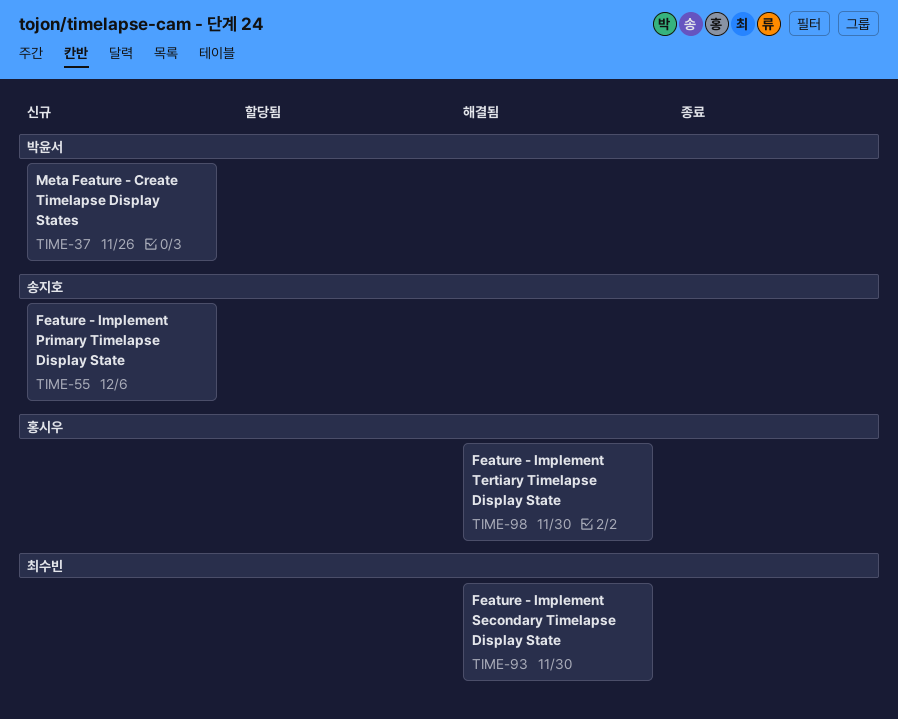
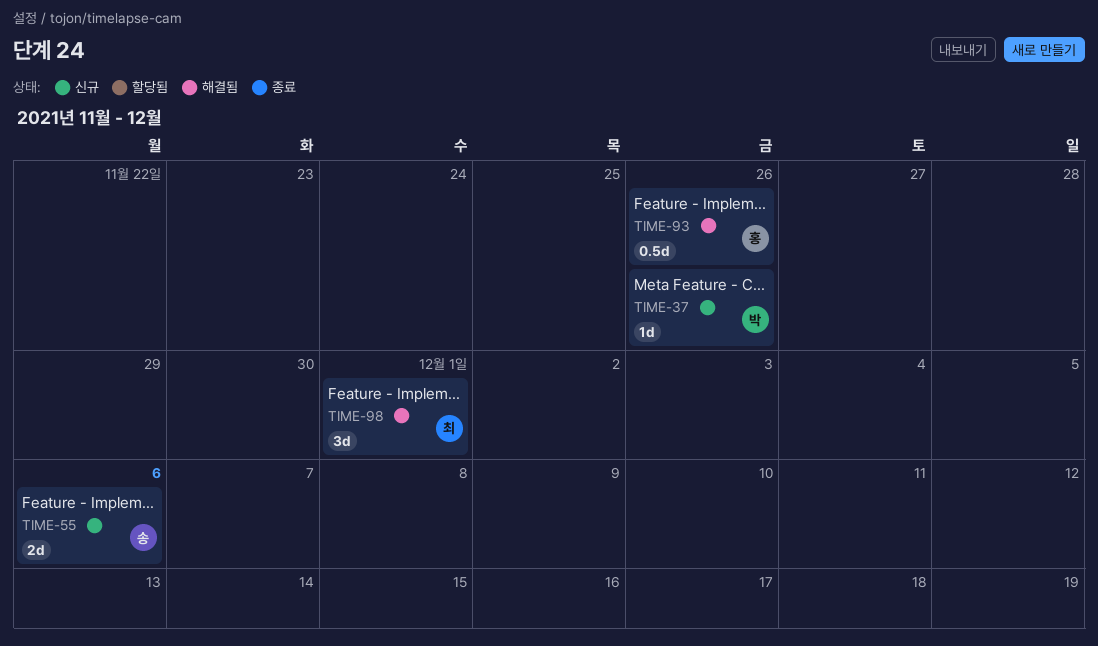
TIME-93, owner: 최수빈 -> 홍시우
TIME-93, due: Nov 30 -> Nov 26
TIME-98, owner: 홍시우 -> 최수빈
TIME-98, due: Nov 30 -> Dec 1

